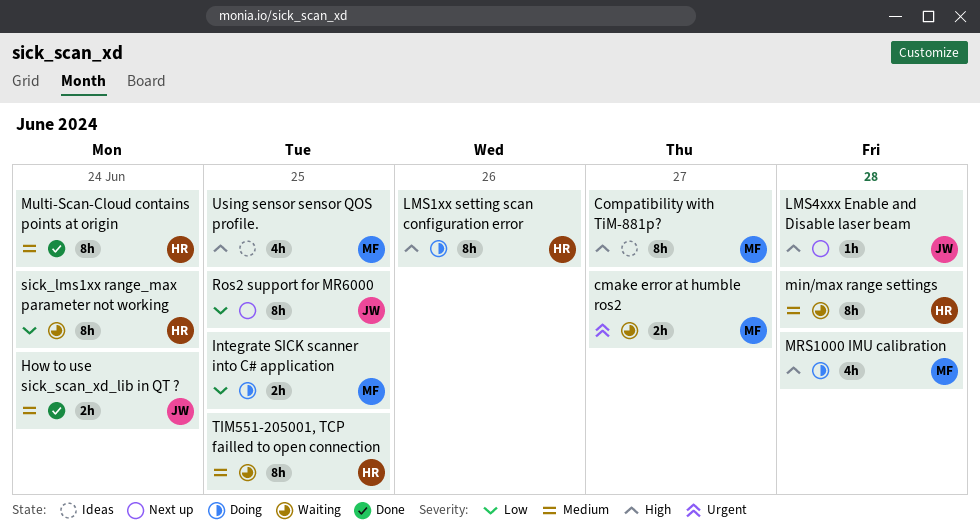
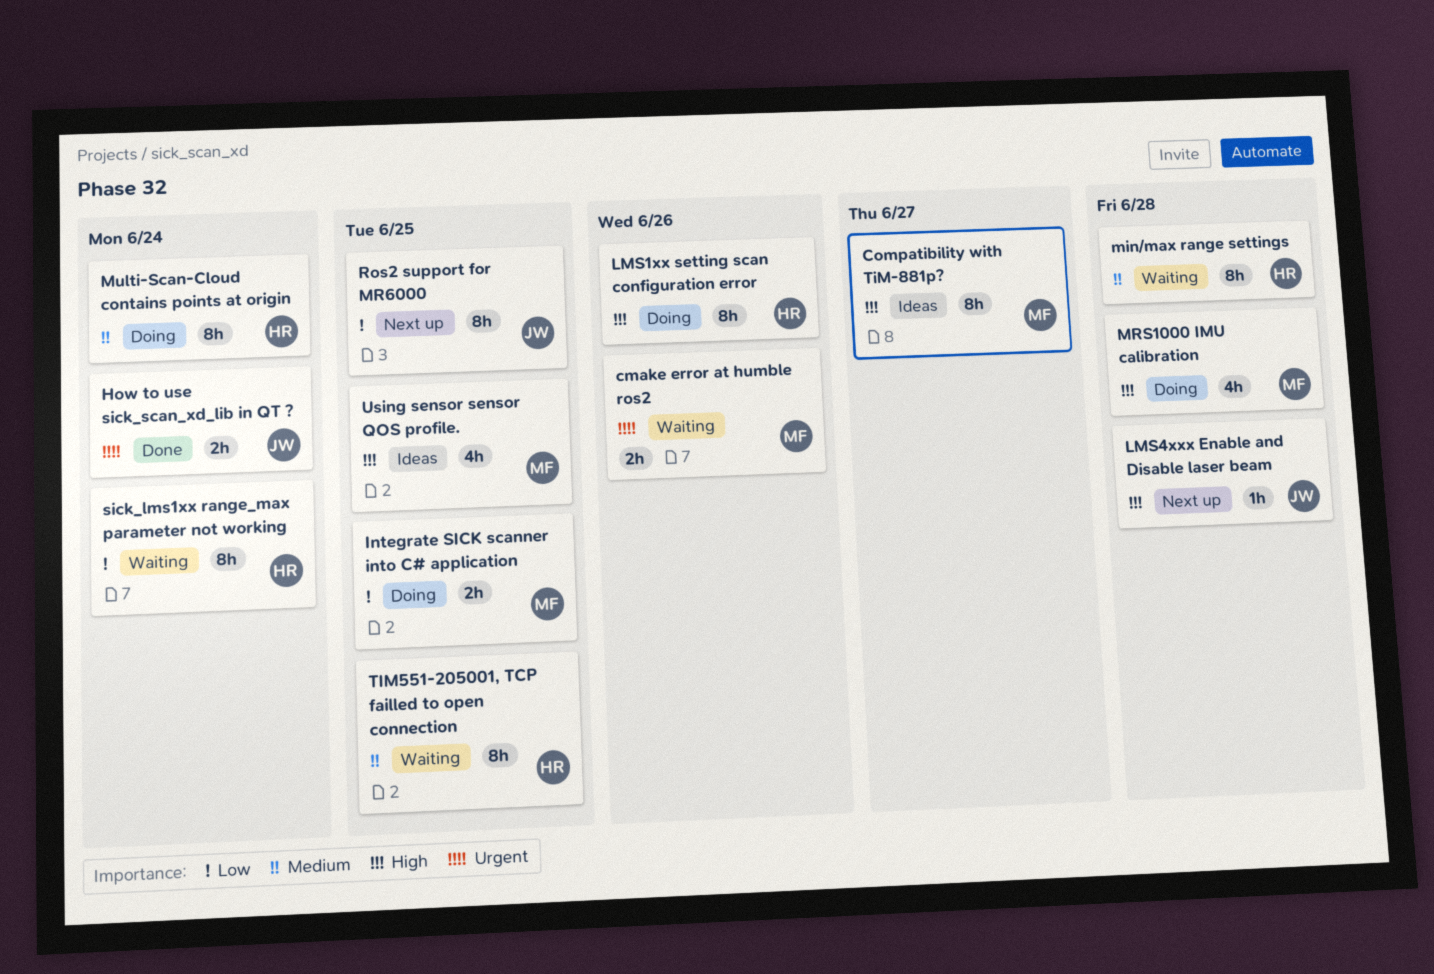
cmake error at humble ros2, due: Jun 27 -> Jun 26
How to use sick_scan_xd_lib in QT ?, priority: Medium -> Urgent
Multi-Scan-Cloud contains points at origin, status: Done -> Doing

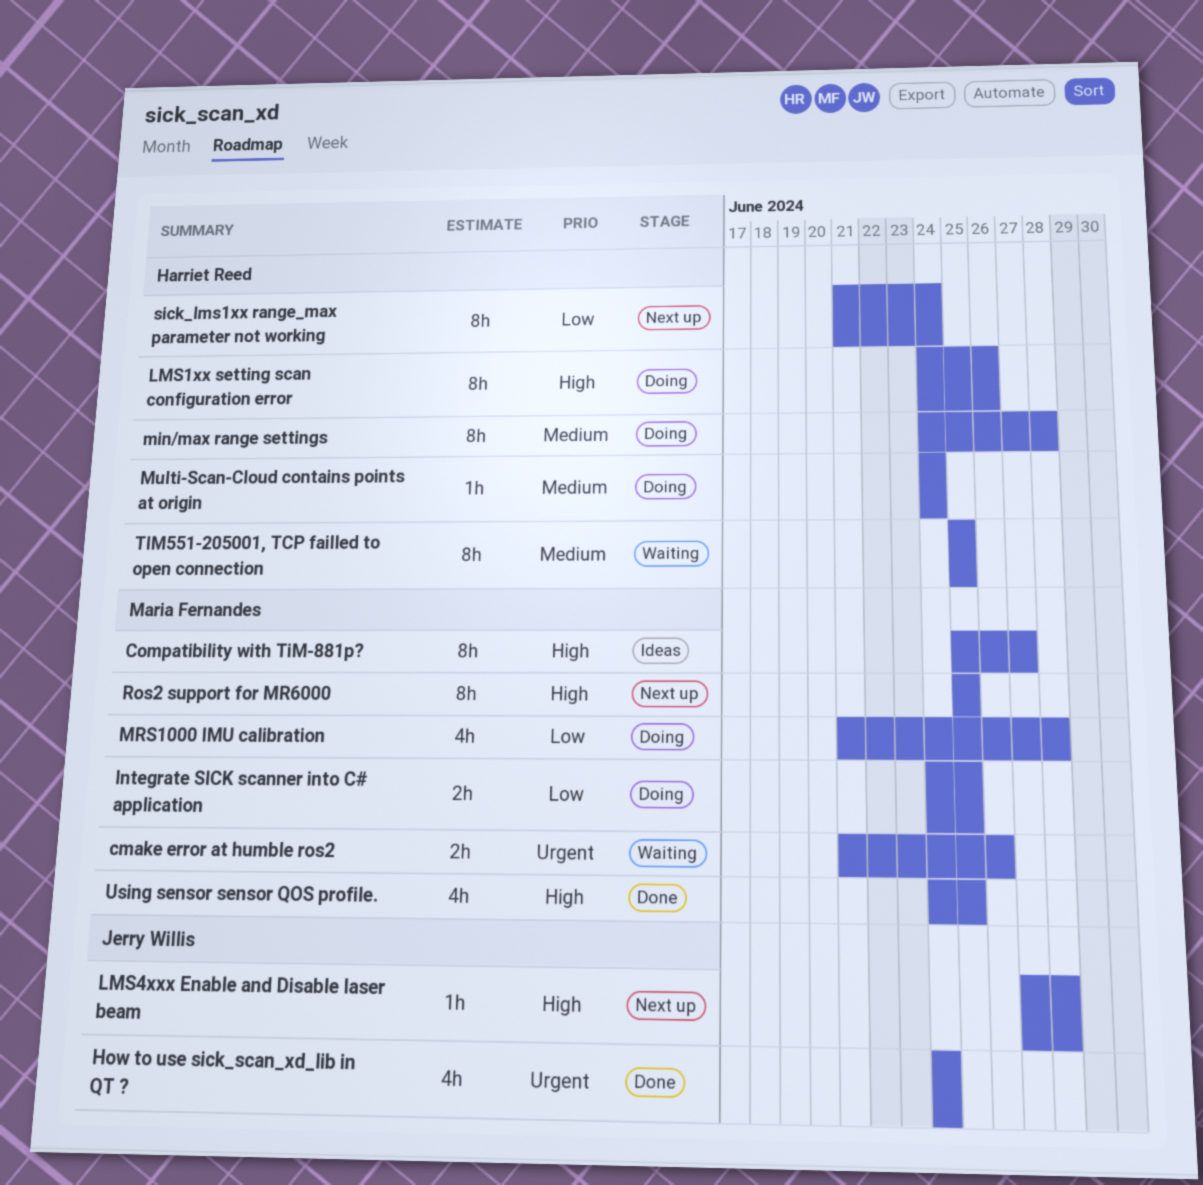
How to use sick_scan_xd_lib in QT ?, estimate: 2h -> 4h
min/max range settings, status: Waiting -> Doing
MRS1000 IMU calibration, priority: High -> Low
Multi-Scan-Cloud contains points at origin, estimate: 8h -> 1h
Ros2 support for MR6000, owner: Jerry Willis -> Maria Fernandes
Ros2 support for MR6000, priority: Low -> High
sick_lms1xx range_max parameter not working, status: Waiting -> Next up
Using sensor sensor QOS profile., status: Ideas -> Done

